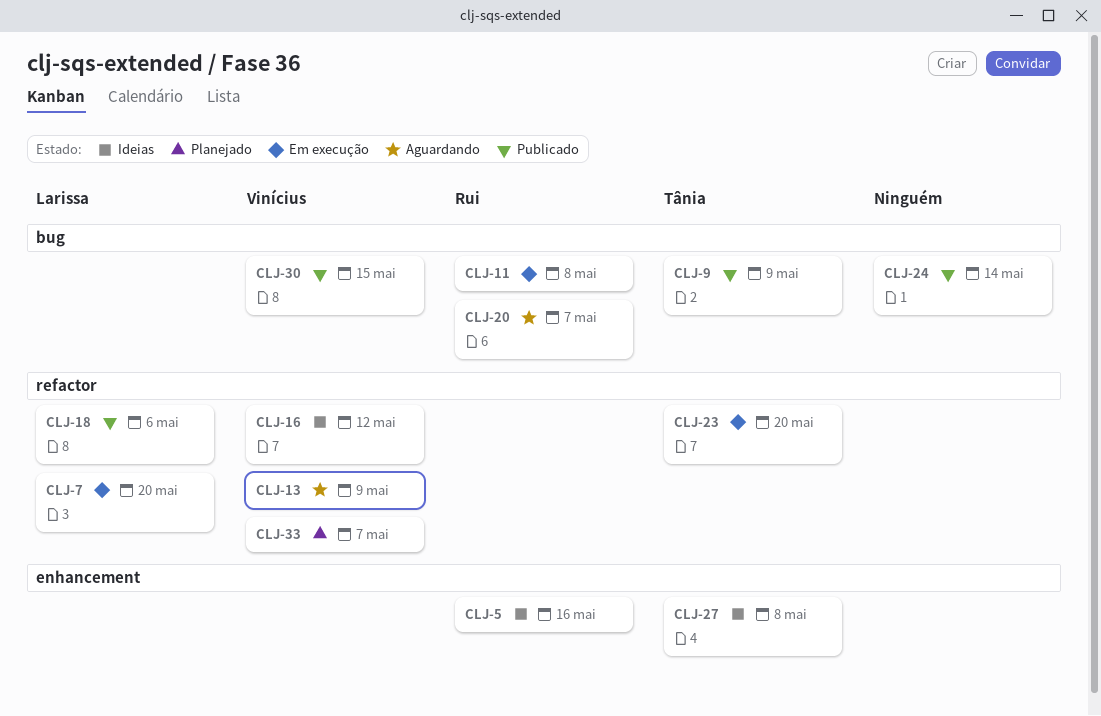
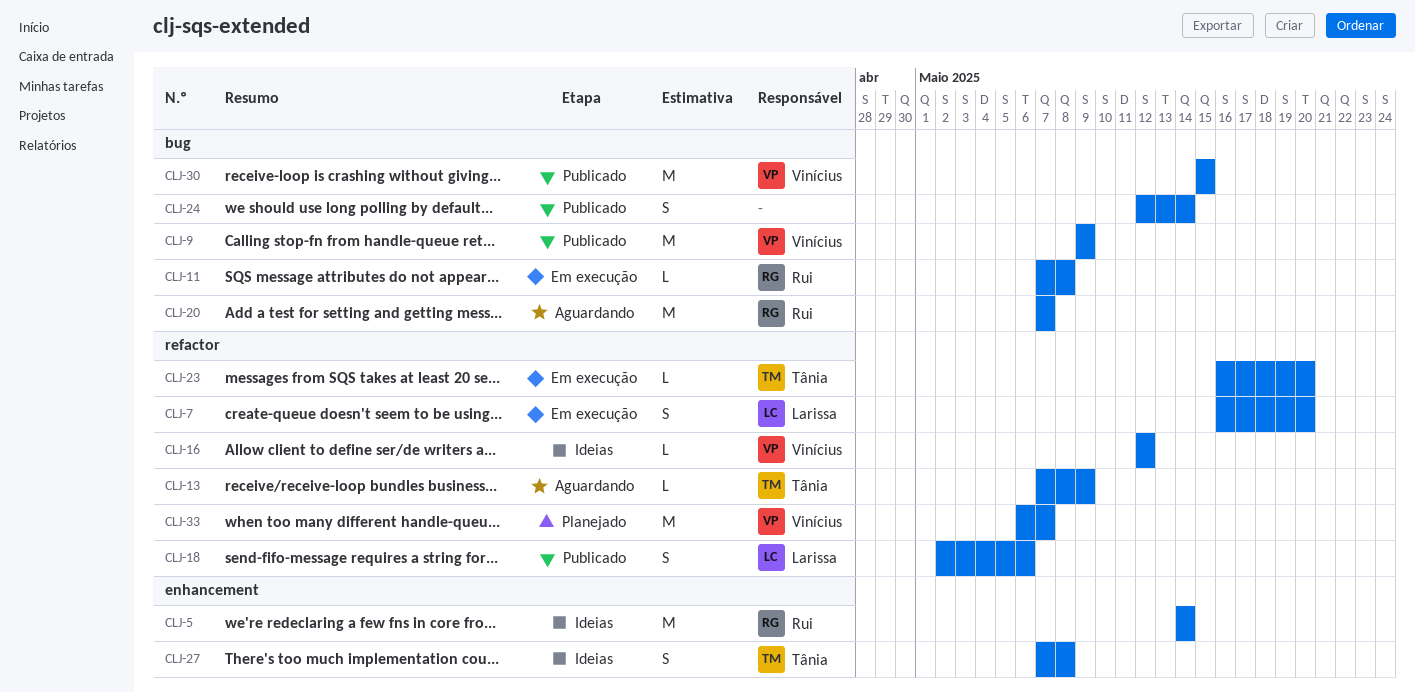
CLJ-5, due: May 16 -> May 14
CLJ-9, owner: Tânia -> Vinícius
CLJ-13, owner: Vinícius -> Tânia

